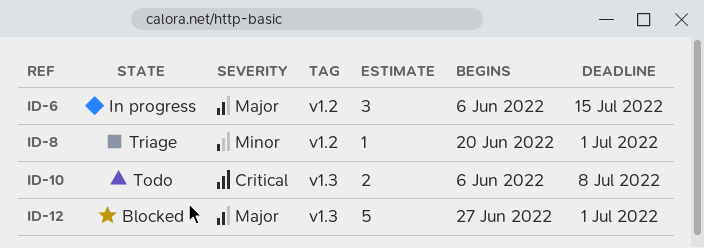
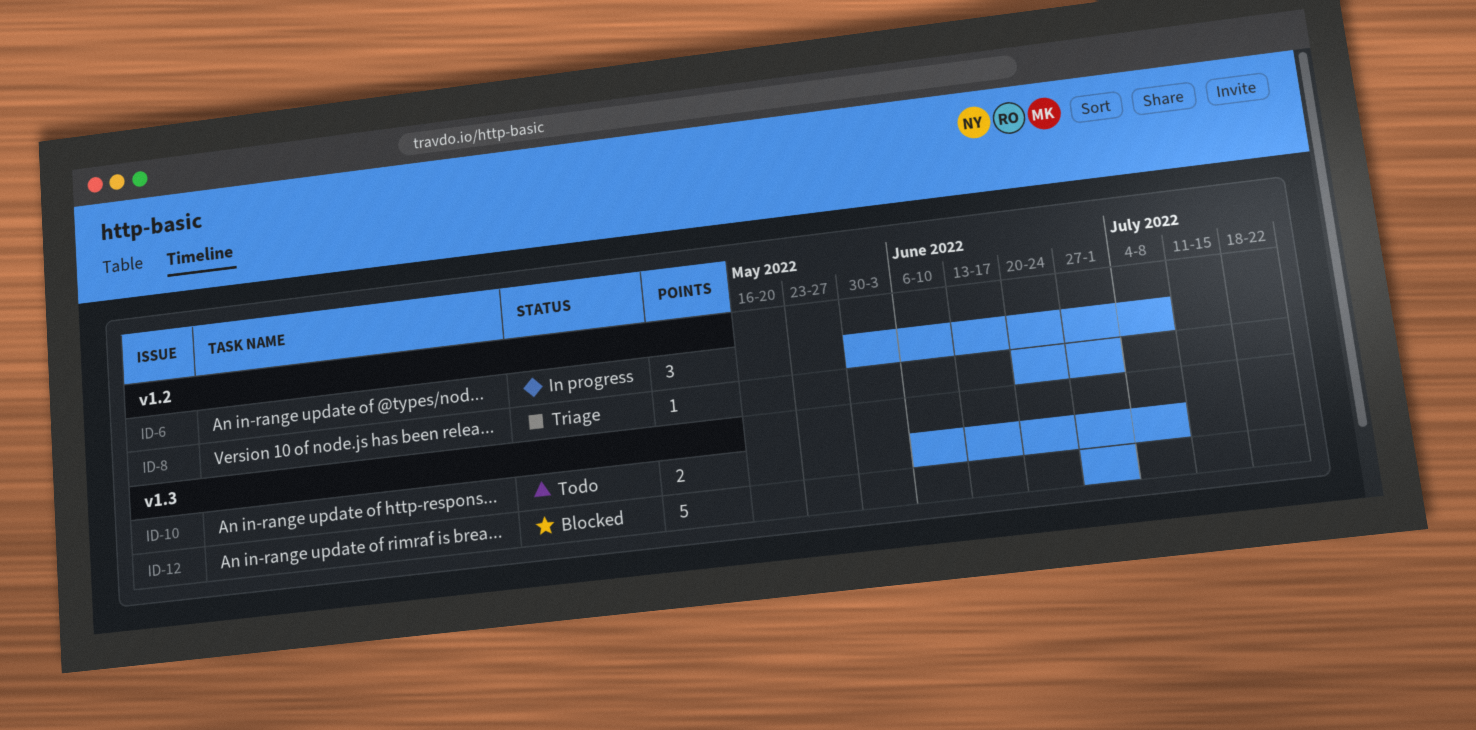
ID-6, start: Jun 6 -> May 30
ID-6, due: Jul 15 -> Jul 8

